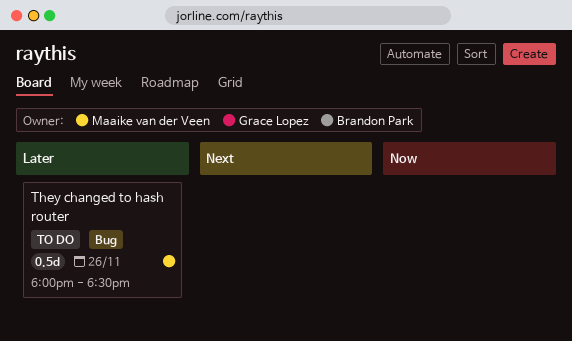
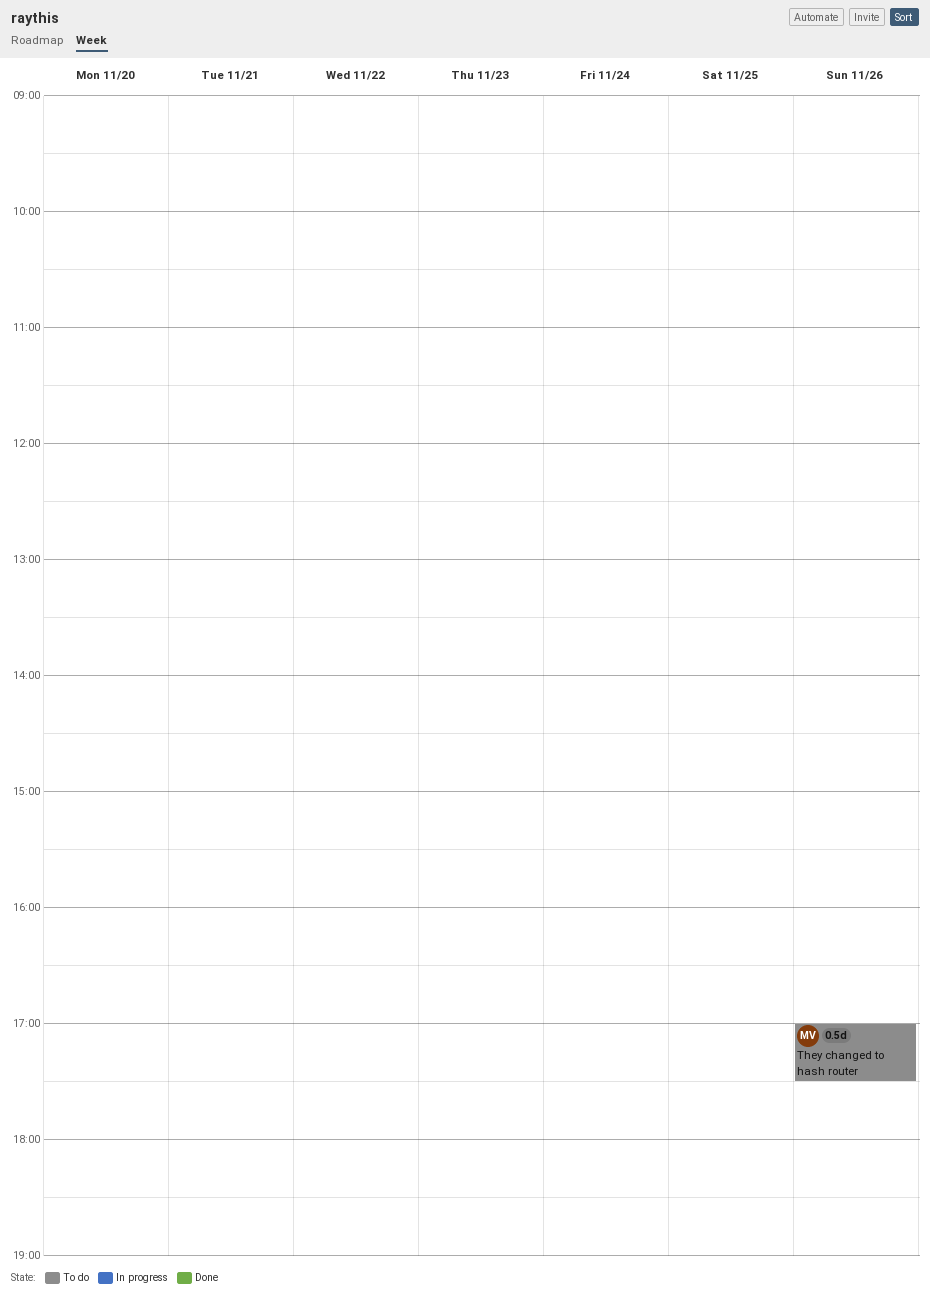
They changed to hash router, begins: 18:00 -> 17:00
They changed to hash router, ends: 18:30 -> 17:30

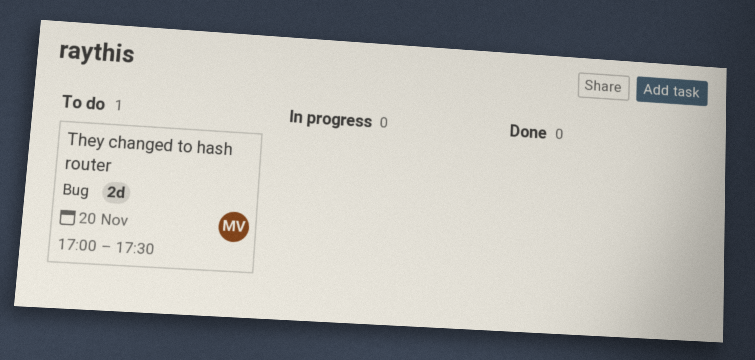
They changed to hash router, estimate: 0.5d -> 2d
They changed to hash router, day: Nov 26 -> Nov 20

